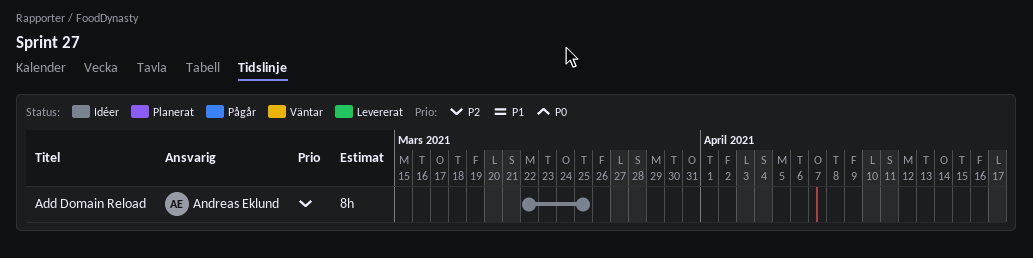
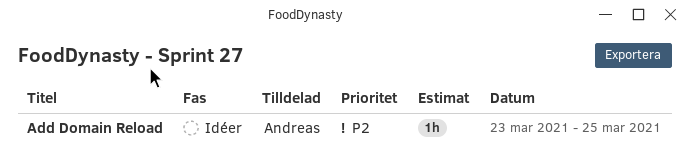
Add Domain Reload, estimate: 8h -> 1h
Add Domain Reload, start: Mar 22 -> Mar 23

